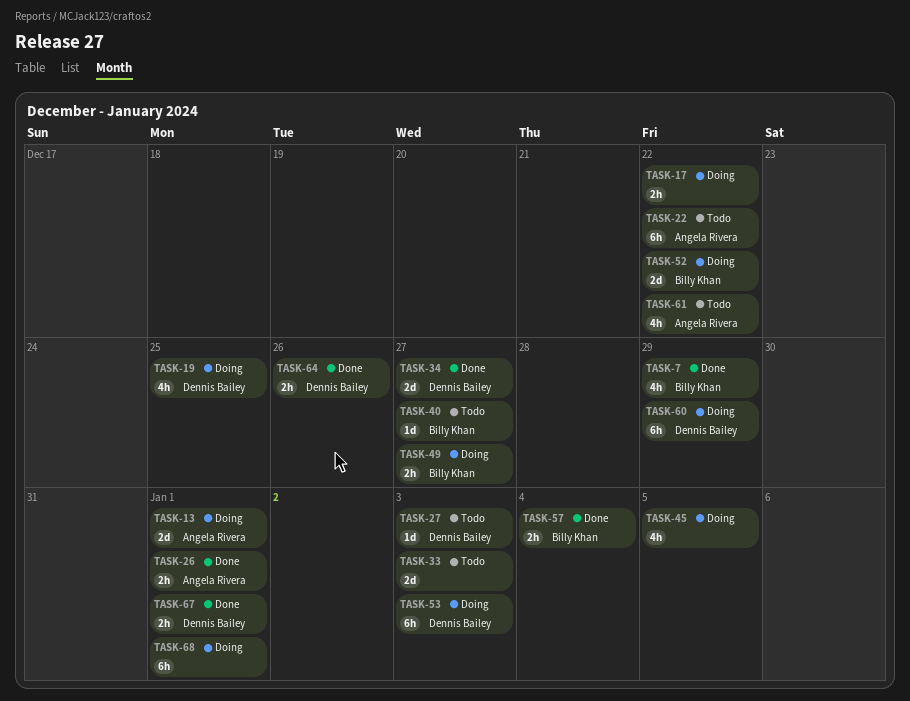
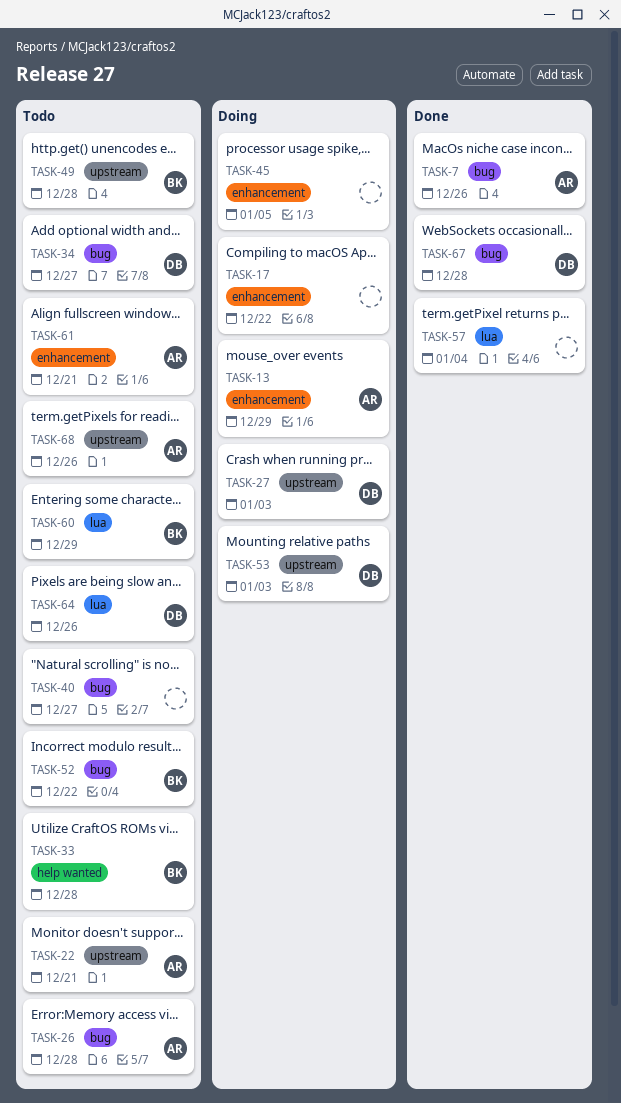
TASK-7, owner: Billy Khan -> Angela Rivera
TASK-7, due: Dec 29 -> Dec 26
TASK-13, due: Jan 1 -> Dec 29
TASK-19: present -> none
TASK-22, due: Dec 22 -> Dec 21
TASK-26, status: Done -> Todo
TASK-26, due: Jan 1 -> Dec 28
TASK-27, status: Todo -> Doing
TASK-33, owner: none -> Billy Khan
TASK-33, due: Jan 3 -> Dec 28
TASK-34, status: Done -> Todo
TASK-40, owner: Billy Khan -> none
TASK-49, status: Doing -> Todo
TASK-49, due: Dec 27 -> Dec 28
TASK-52, status: Doing -> Todo
TASK-57, owner: Billy Khan -> none
TASK-60, status: Doing -> Todo
TASK-60, owner: Dennis Bailey -> Billy Khan
TASK-61, due: Dec 22 -> Dec 21
TASK-64, status: Done -> Todo
TASK-67, due: Jan 1 -> Dec 28
TASK-68, status: Doing -> Todo
TASK-68, owner: none -> Angela Rivera
TASK-68, due: Jan 1 -> Dec 26

